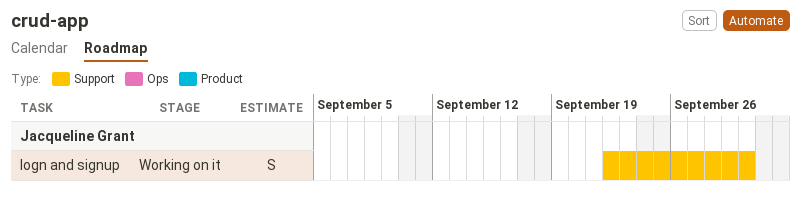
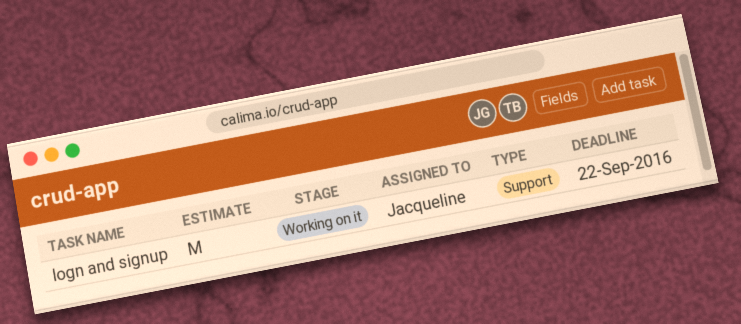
logn and signup, estimate: S -> M
logn and signup, due: Sep 30 -> Sep 22

